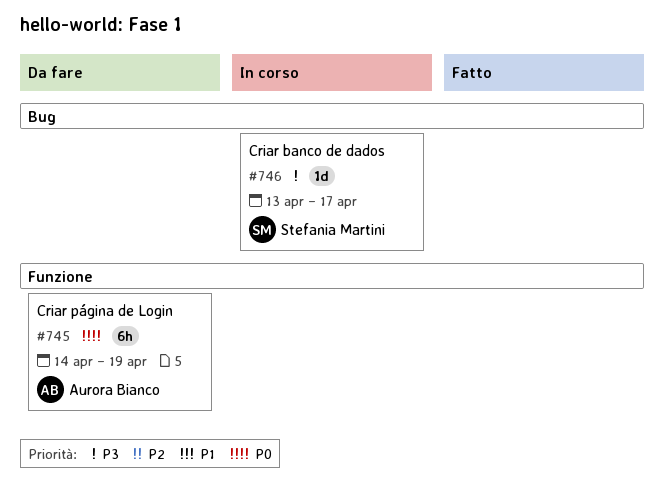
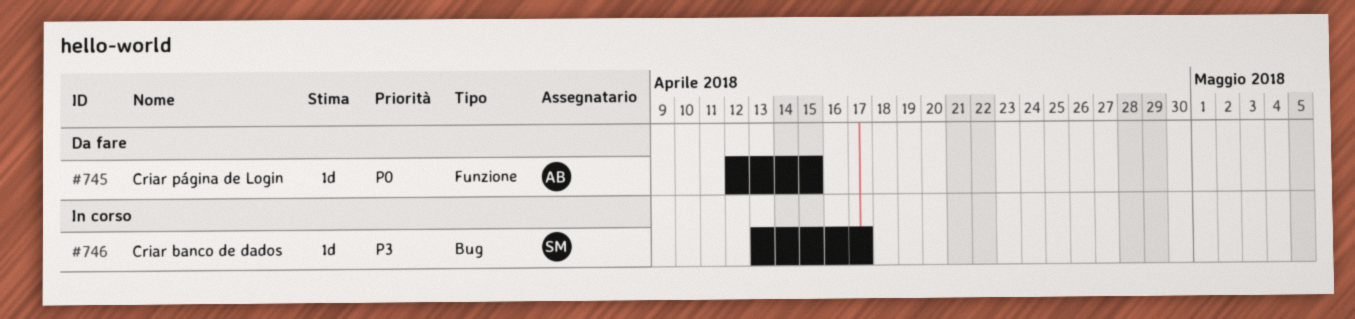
#745, estimate: 6h -> 1d
#745, start: Apr 14 -> Apr 12
#745, due: Apr 19 -> Apr 15

